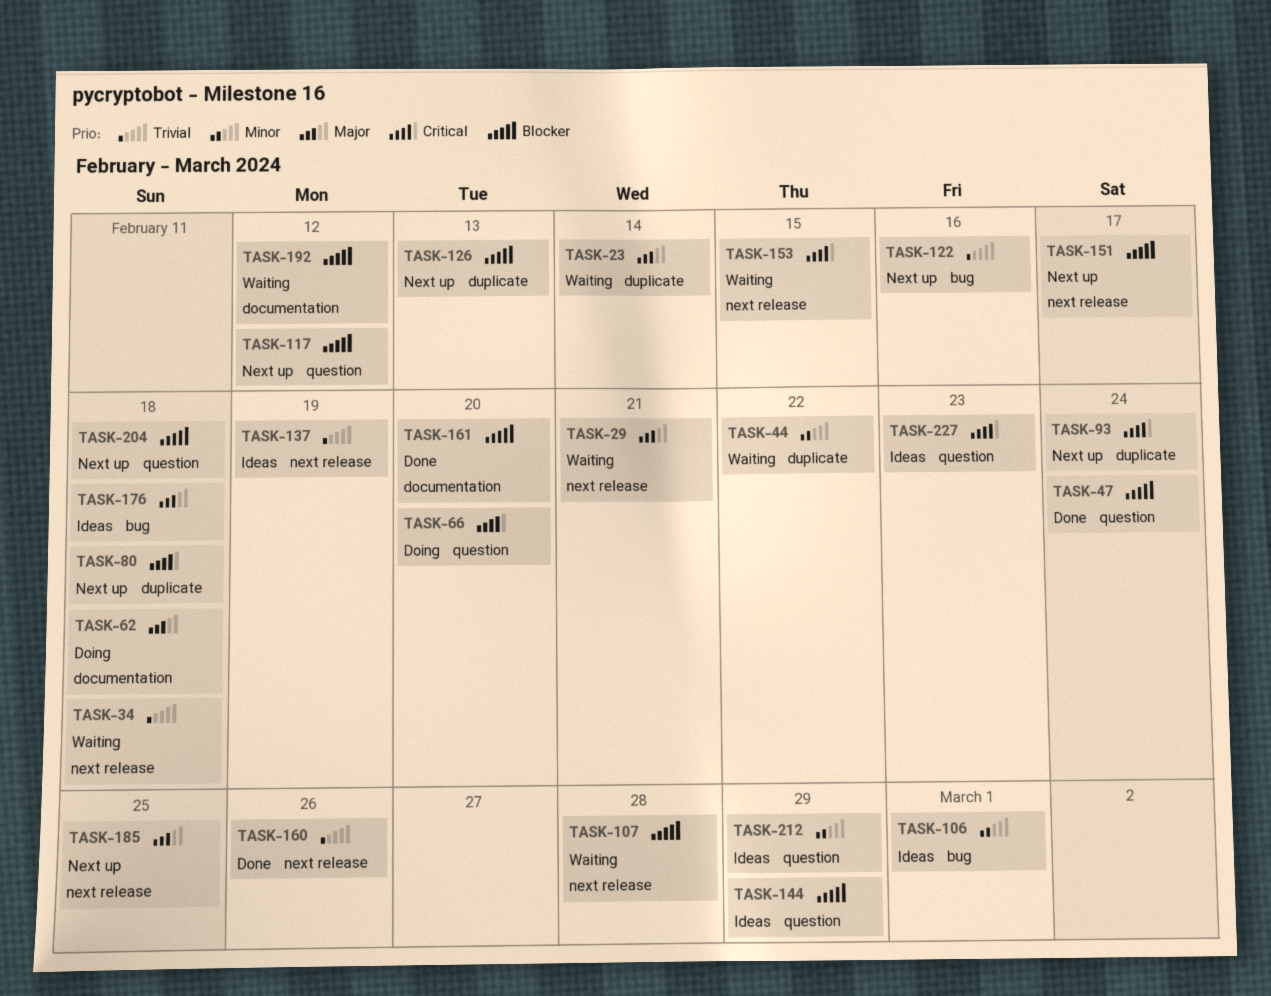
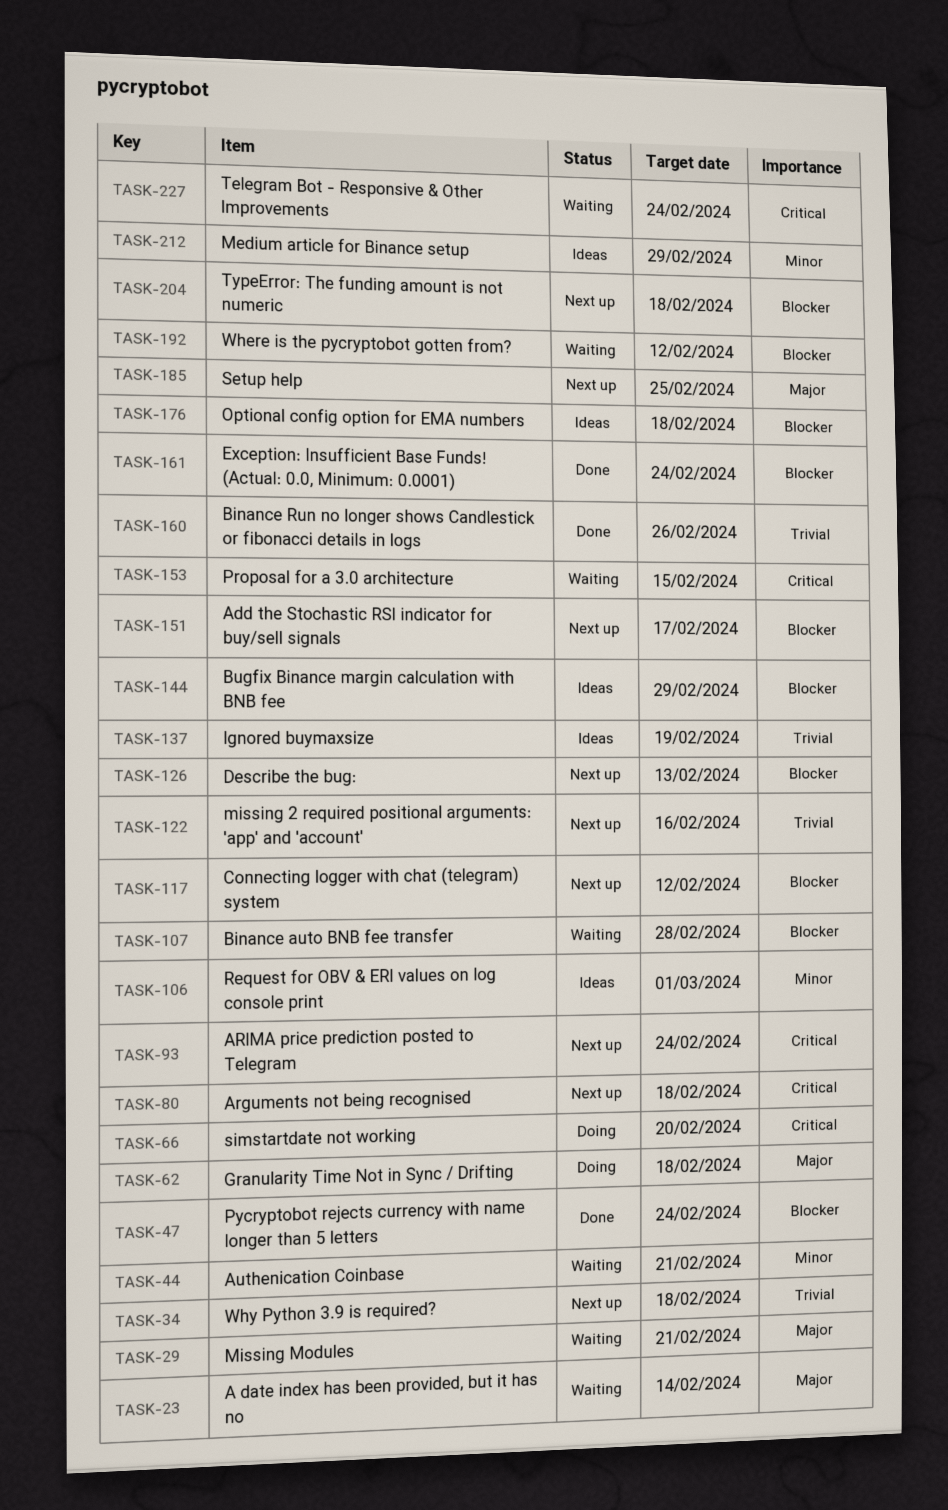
TASK-34, status: Waiting -> Next up
TASK-44, due: Feb 22 -> Feb 21
TASK-161, due: Feb 20 -> Feb 24
TASK-176, priority: Major -> Blocker
TASK-227, status: Ideas -> Waiting
TASK-227, due: Feb 23 -> Feb 24

